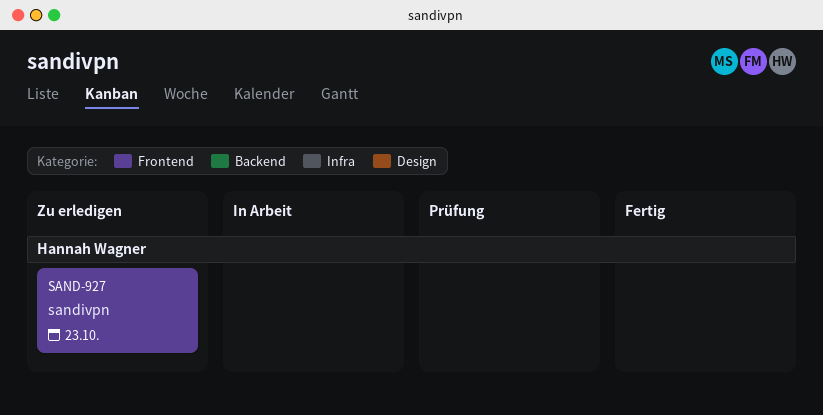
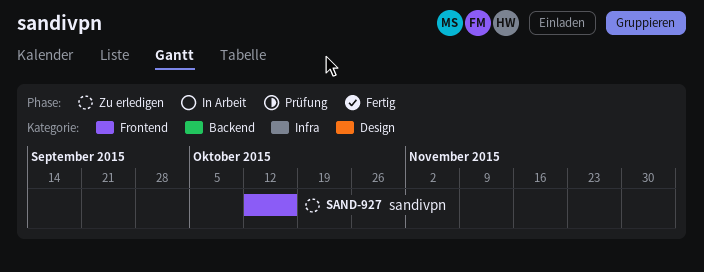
SAND-927, due: Oct 23 -> Oct 16

